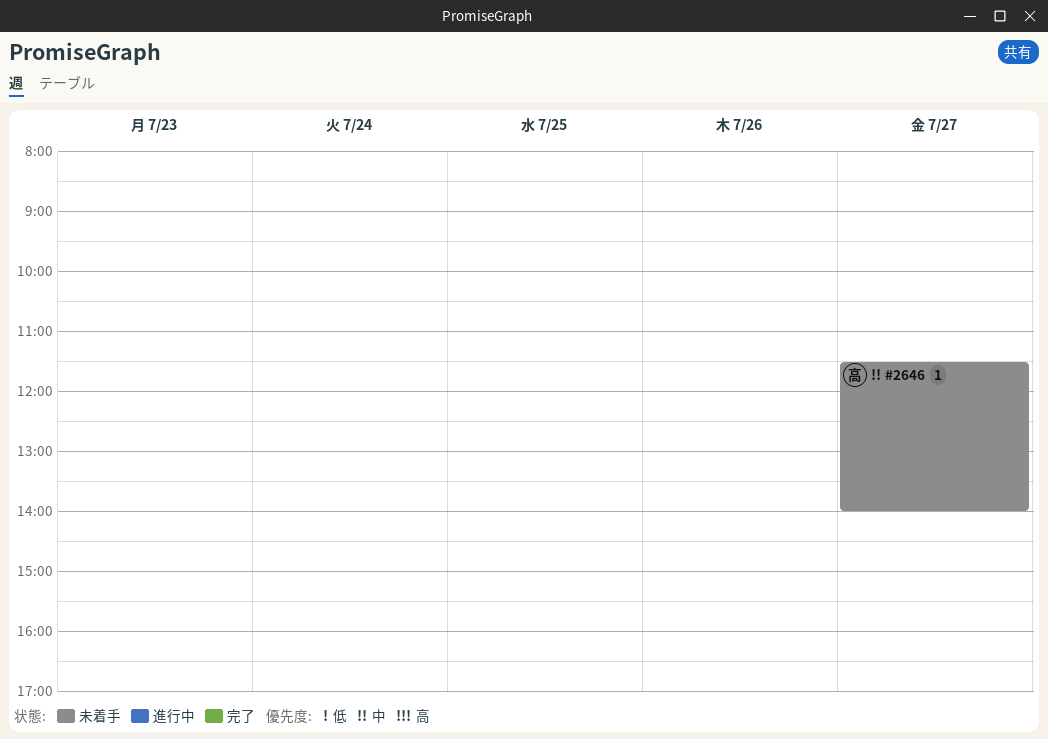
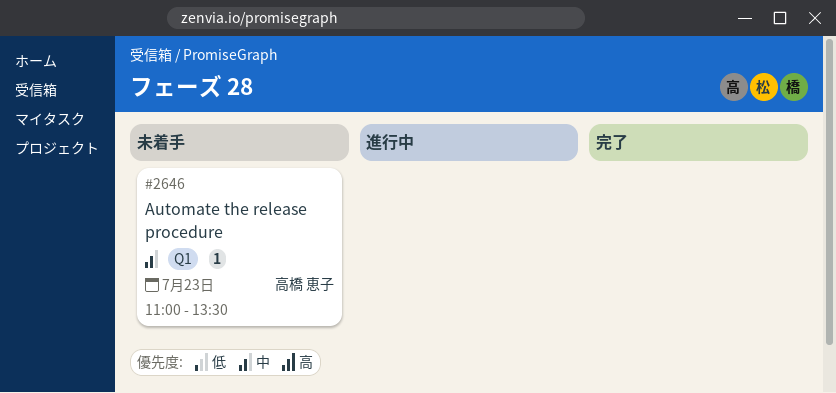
#2646, day: Jul 27 -> Jul 23
#2646, begins: 11:30 -> 11:00
#2646, ends: 14:00 -> 13:30

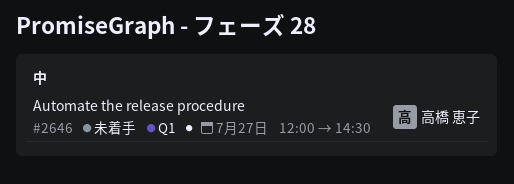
#2646, day: Jul 23 -> Jul 27
#2646, begins: 11:00 -> 12:00
#2646, ends: 13:30 -> 14:30

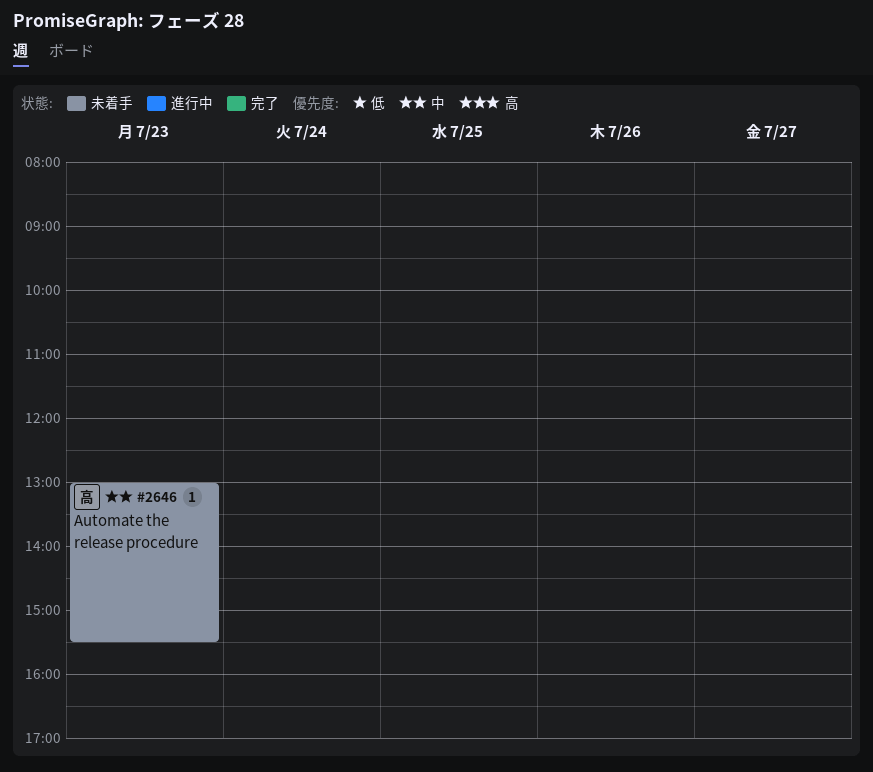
#2646, day: Jul 27 -> Jul 23
#2646, begins: 12:00 -> 13:00
#2646, ends: 14:30 -> 15:30

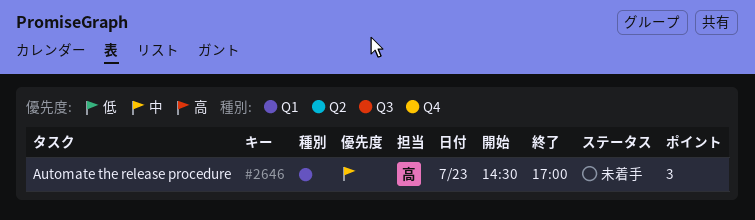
#2646, estimate: 1 -> 3
#2646, begins: 13:00 -> 14:30
#2646, ends: 15:30 -> 17:00

